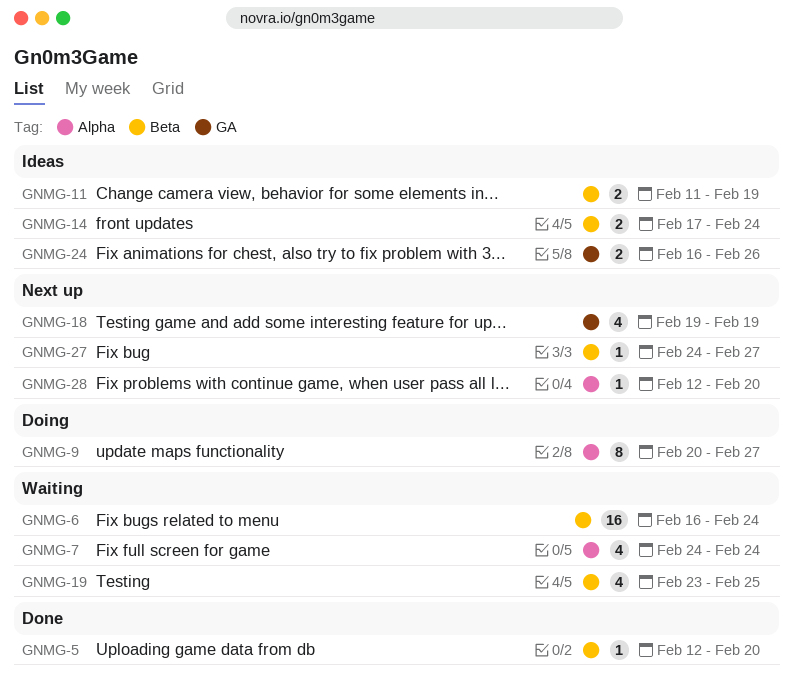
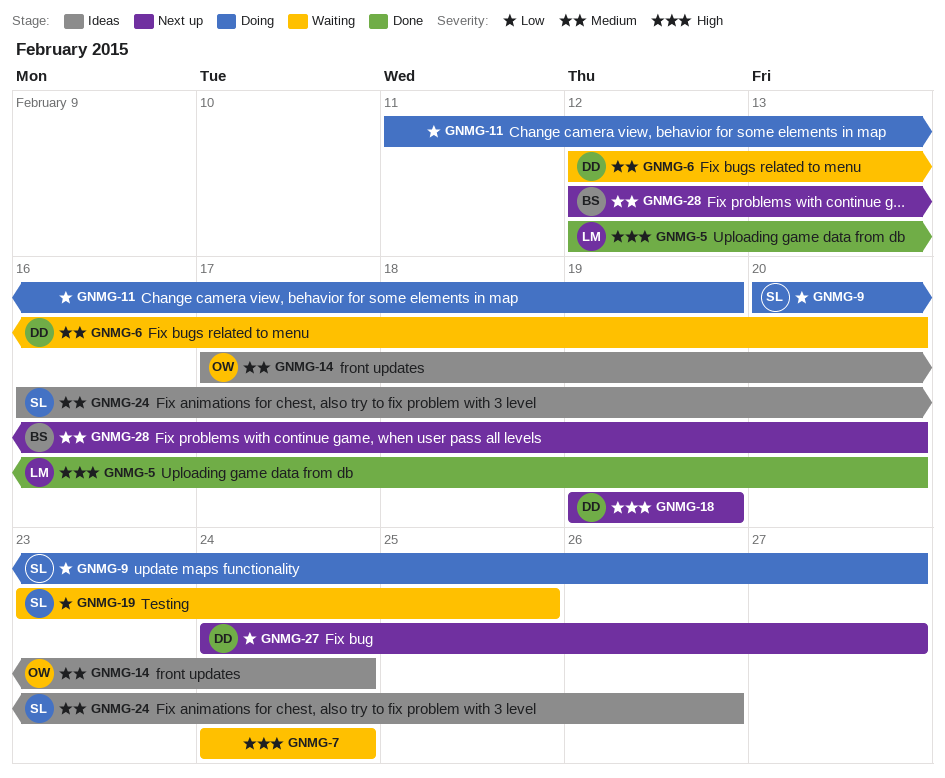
GNMG-6, start: Feb 16 -> Feb 12
GNMG-6, due: Feb 24 -> Feb 20
GNMG-11, status: Ideas -> Doing

